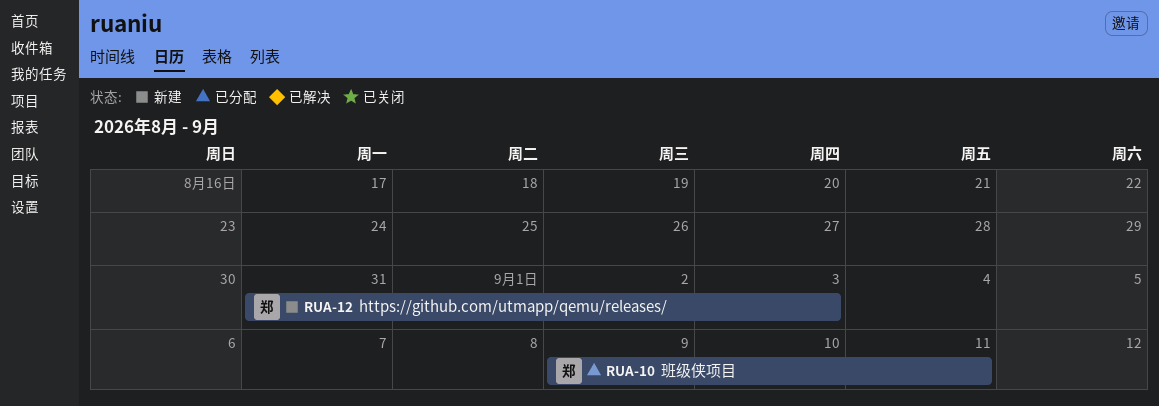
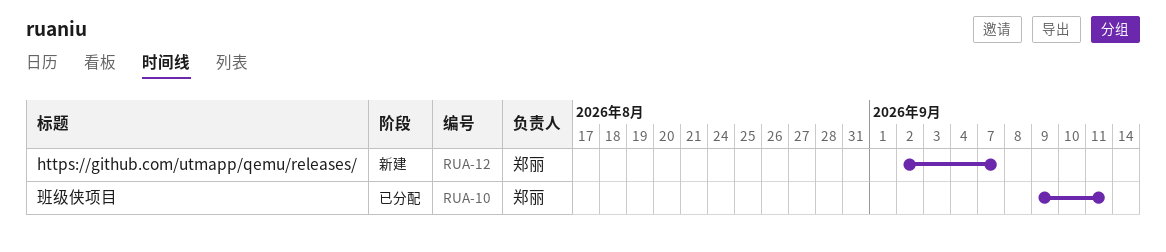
RUA-12, start: Aug 31 -> Sep 2
RUA-12, due: Sep 3 -> Sep 7

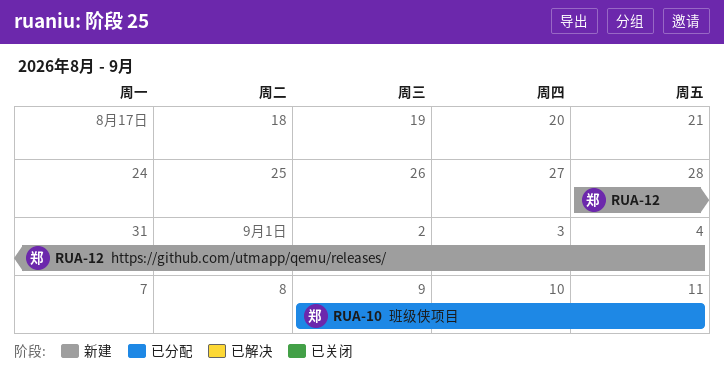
RUA-12, start: Sep 2 -> Aug 28
RUA-12, due: Sep 7 -> Sep 4

